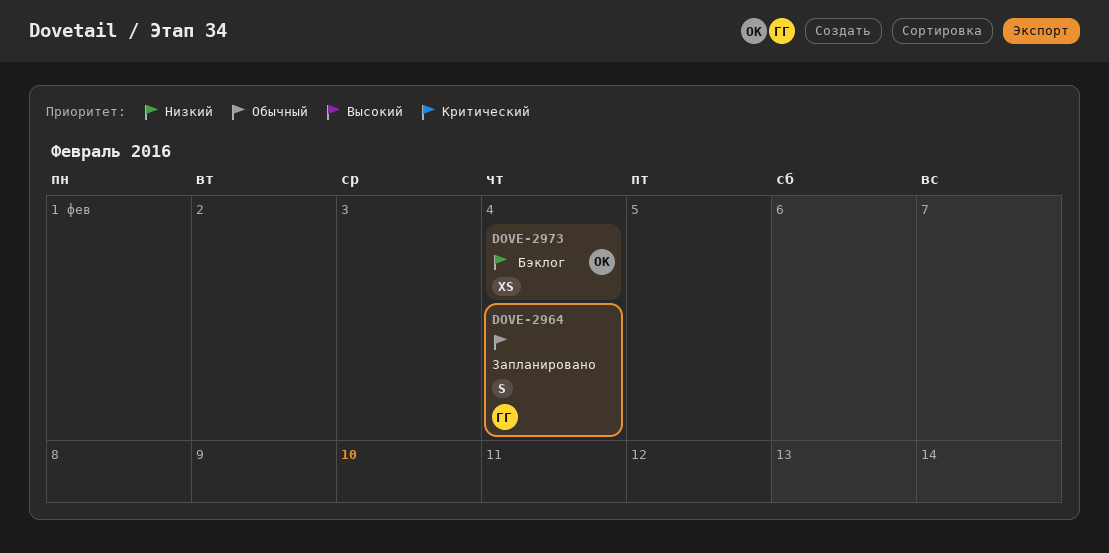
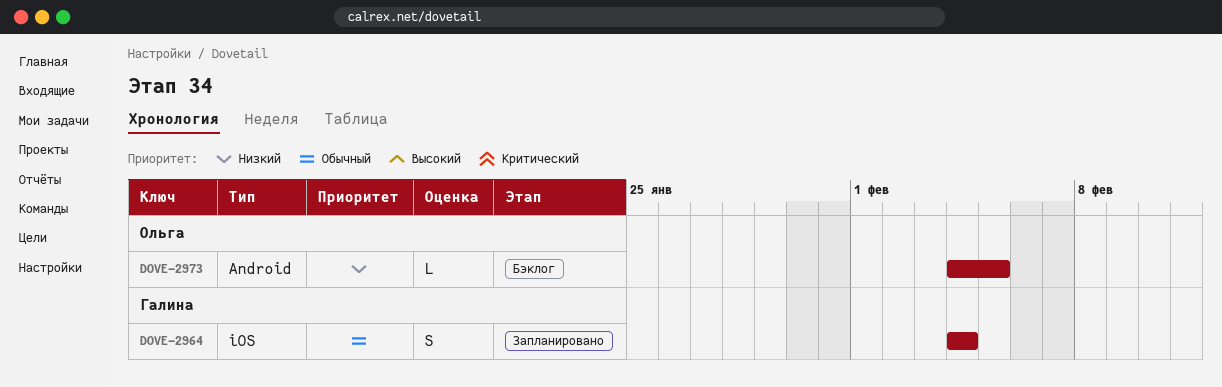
DOVE-2973, estimate: XS -> L
DOVE-2973, due: Feb 4 -> Feb 5

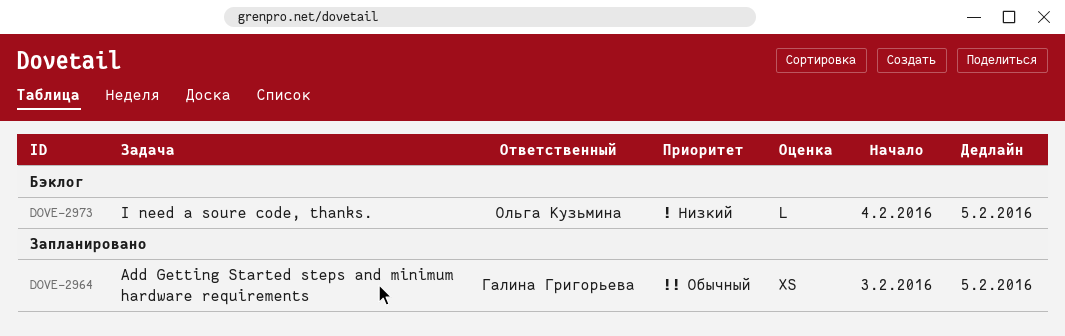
DOVE-2964, estimate: S -> XS
DOVE-2964, start: Feb 4 -> Feb 3
DOVE-2964, due: Feb 4 -> Feb 5

